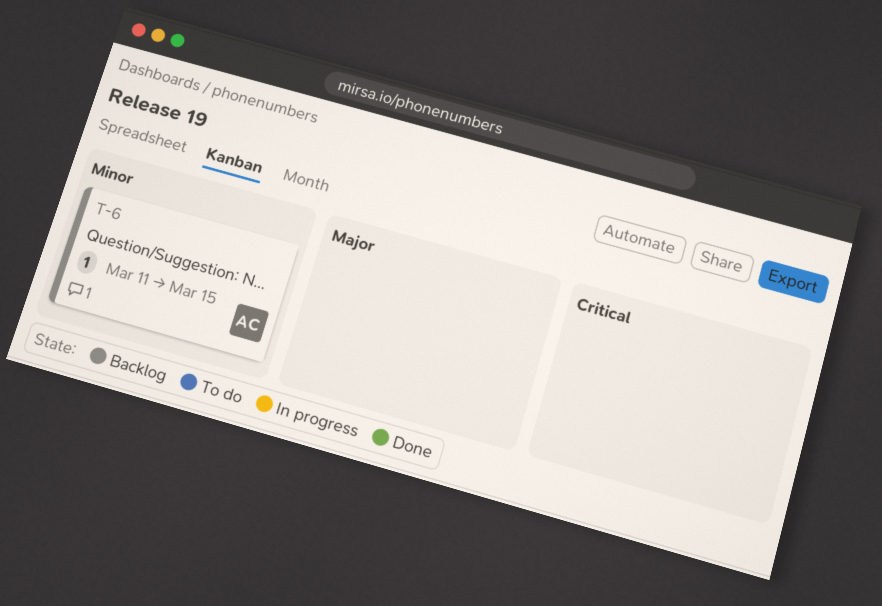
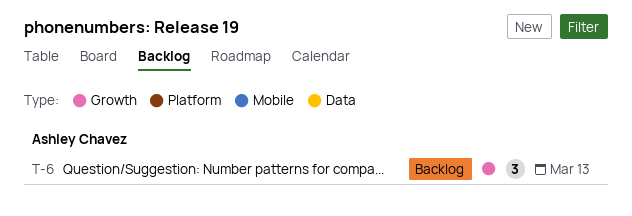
T-6, estimate: 1 -> 3
T-6, due: Mar 15 -> Mar 13

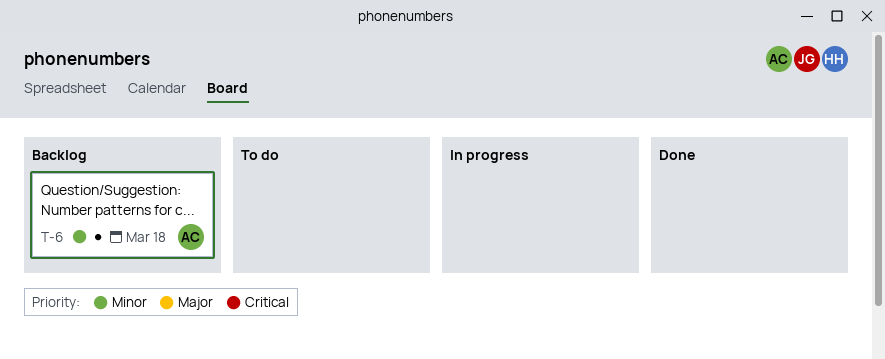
T-6, estimate: 3 -> 1
T-6, due: Mar 13 -> Mar 18

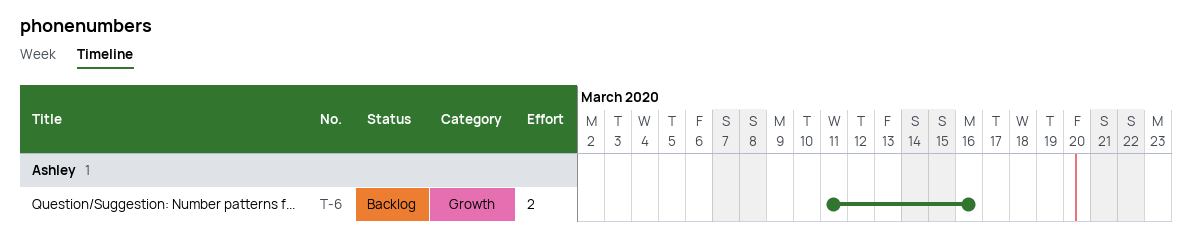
T-6, estimate: 1 -> 2
T-6, due: Mar 18 -> Mar 16

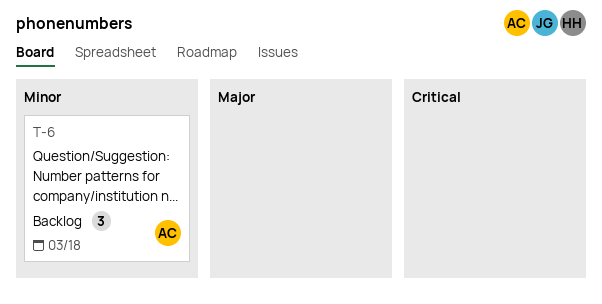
T-6, estimate: 2 -> 3
T-6, due: Mar 16 -> Mar 18

